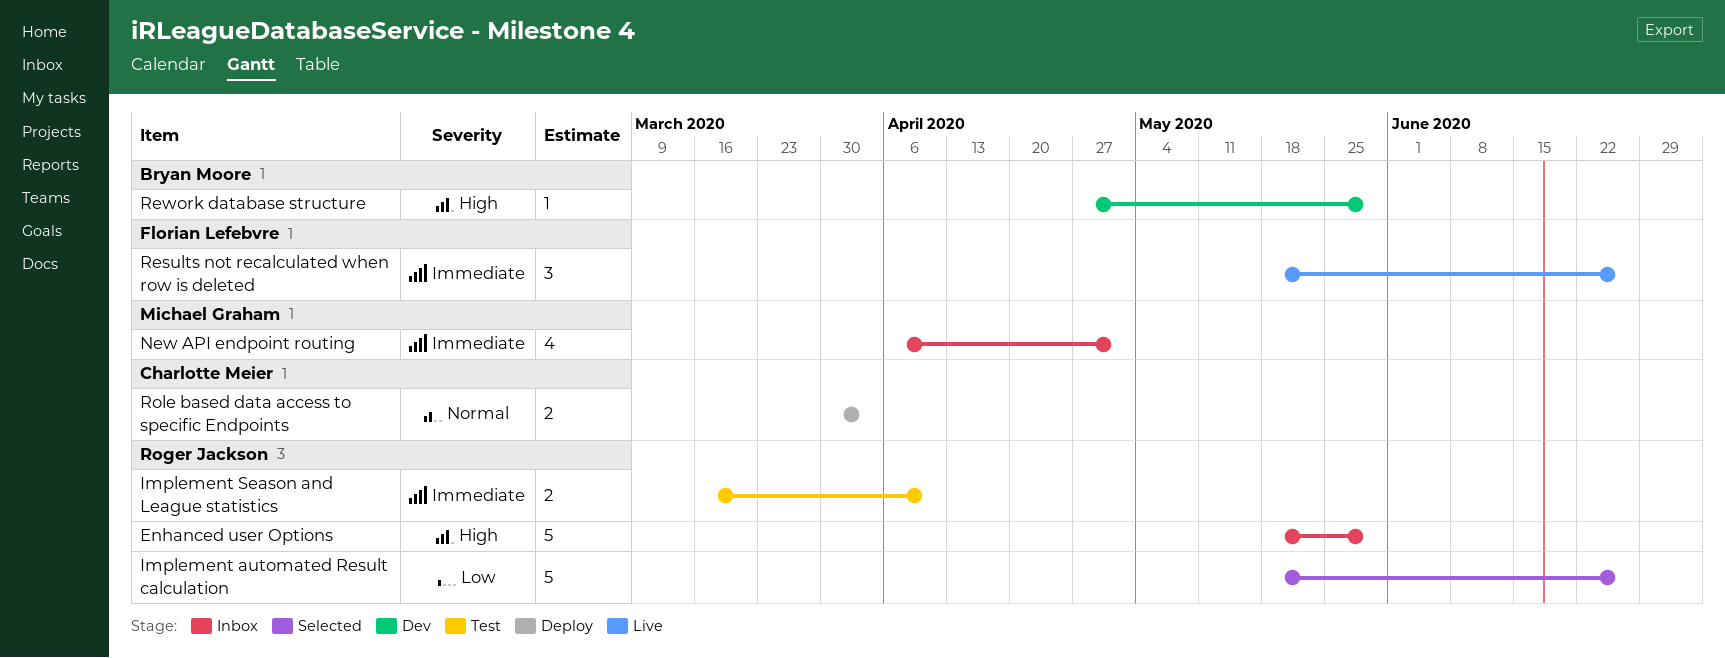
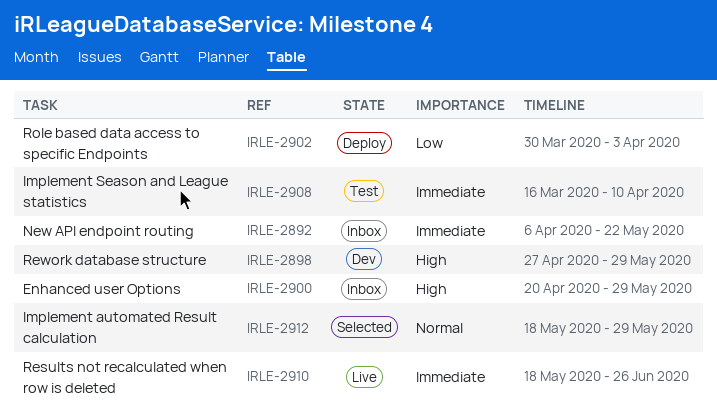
Enhanced user Options, start: May 18 -> Apr 20
Implement automated Result calculation, priority: Low -> Normal
Implement automated Result calculation, due: Jun 26 -> May 29
New API endpoint routing, due: May 1 -> May 22
Role based data access to specific Endpoints, priority: Normal -> Low

